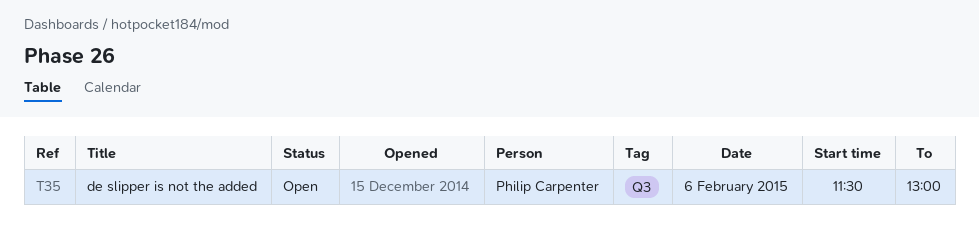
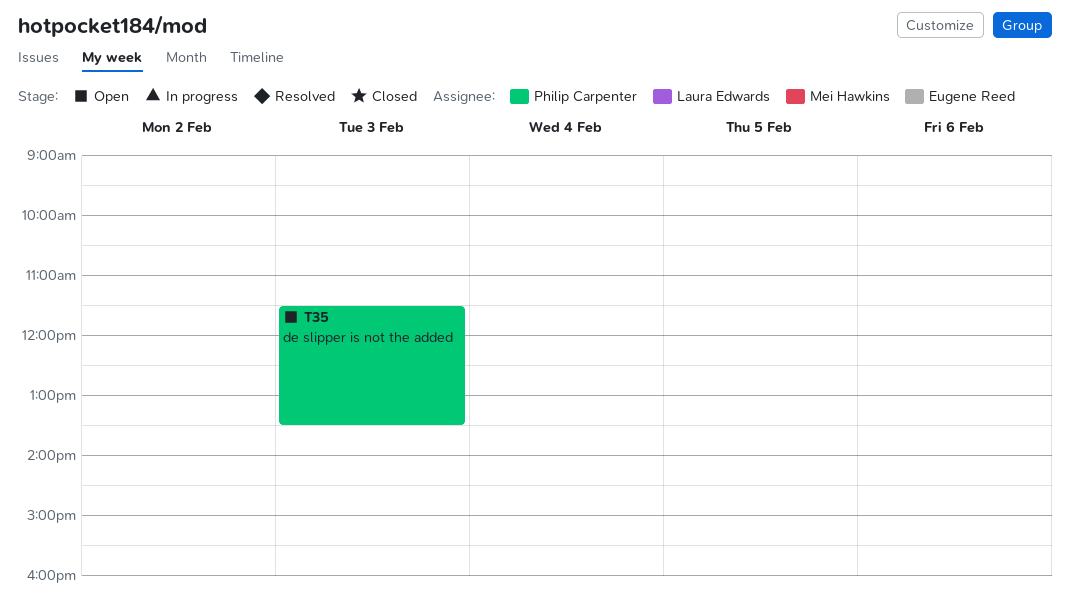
T35, day: Feb 6 -> Feb 3
T35, ends: 13:00 -> 13:30

